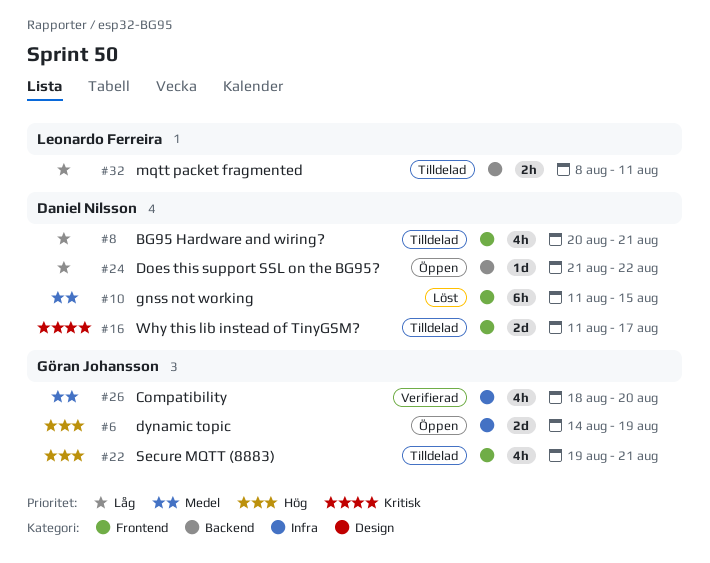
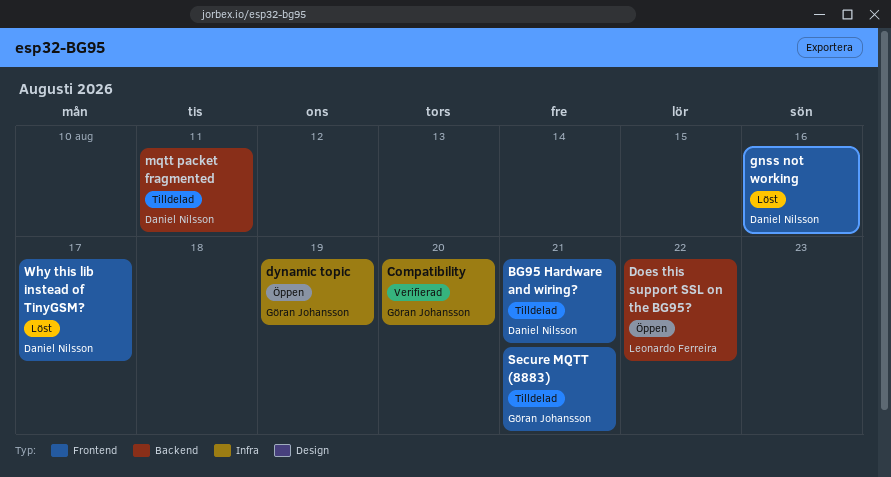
Does this support SSL on the BG95?, owner: Daniel Nilsson -> Leonardo Ferreira
gnss not working, due: Aug 15 -> Aug 16
mqtt packet fragmented, owner: Leonardo Ferreira -> Daniel Nilsson
Why this lib instead of TinyGSM?, status: Tilldelad -> Löst

